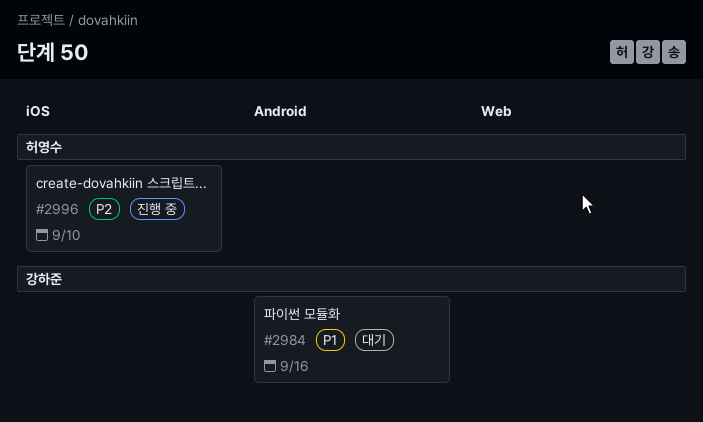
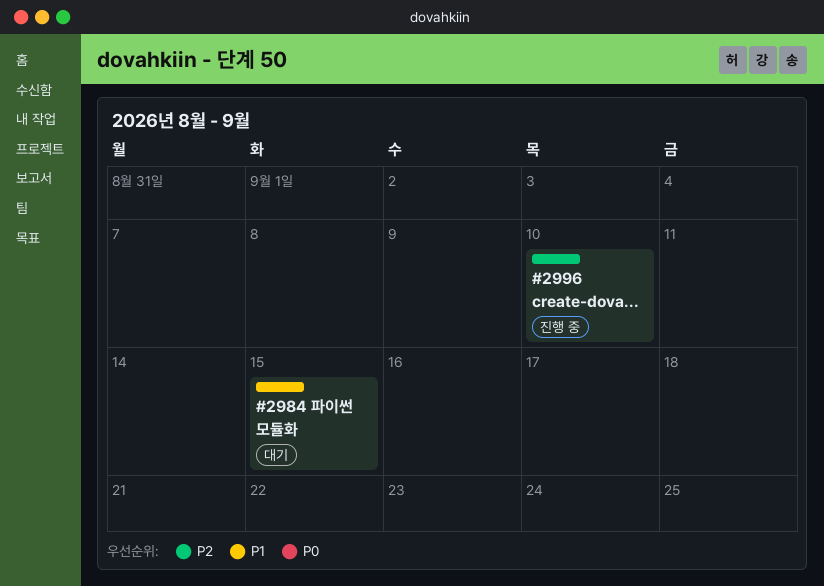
#2984, due: Sep 16 -> Sep 15

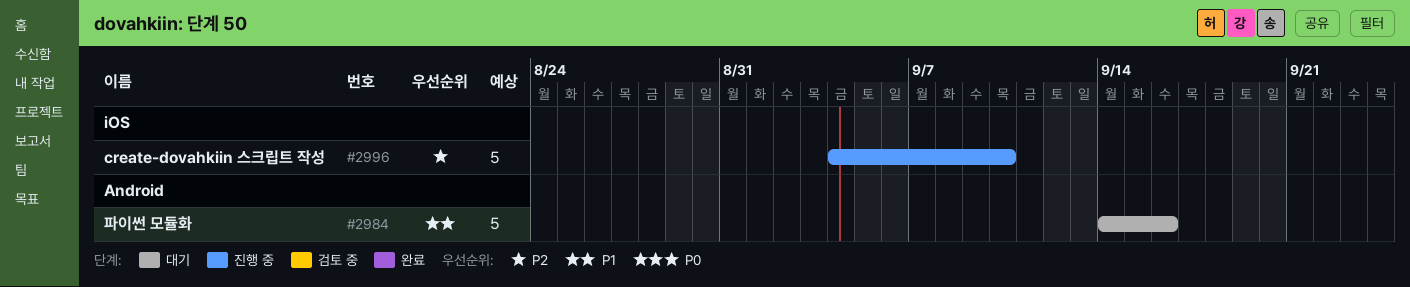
#2984, due: Sep 15 -> Sep 16

